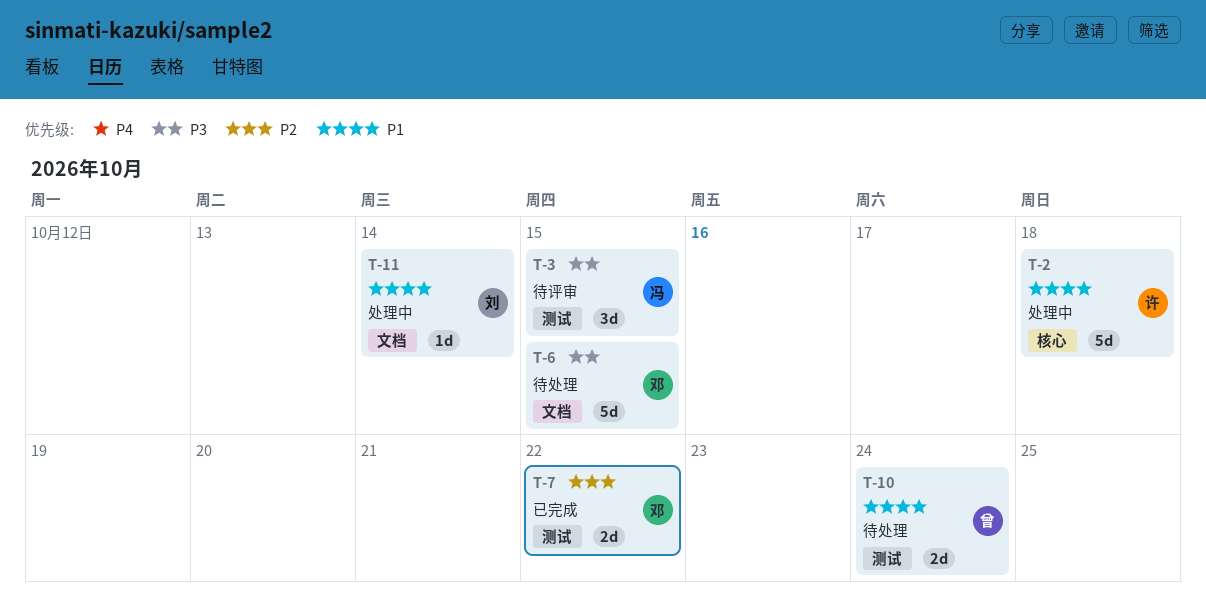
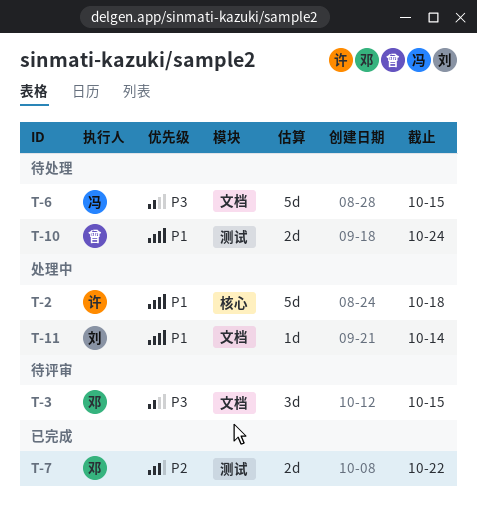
T-3, owner: 冯 -> 邓
T-3, label: 测试 -> 文档
T-6, owner: 邓 -> 冯

